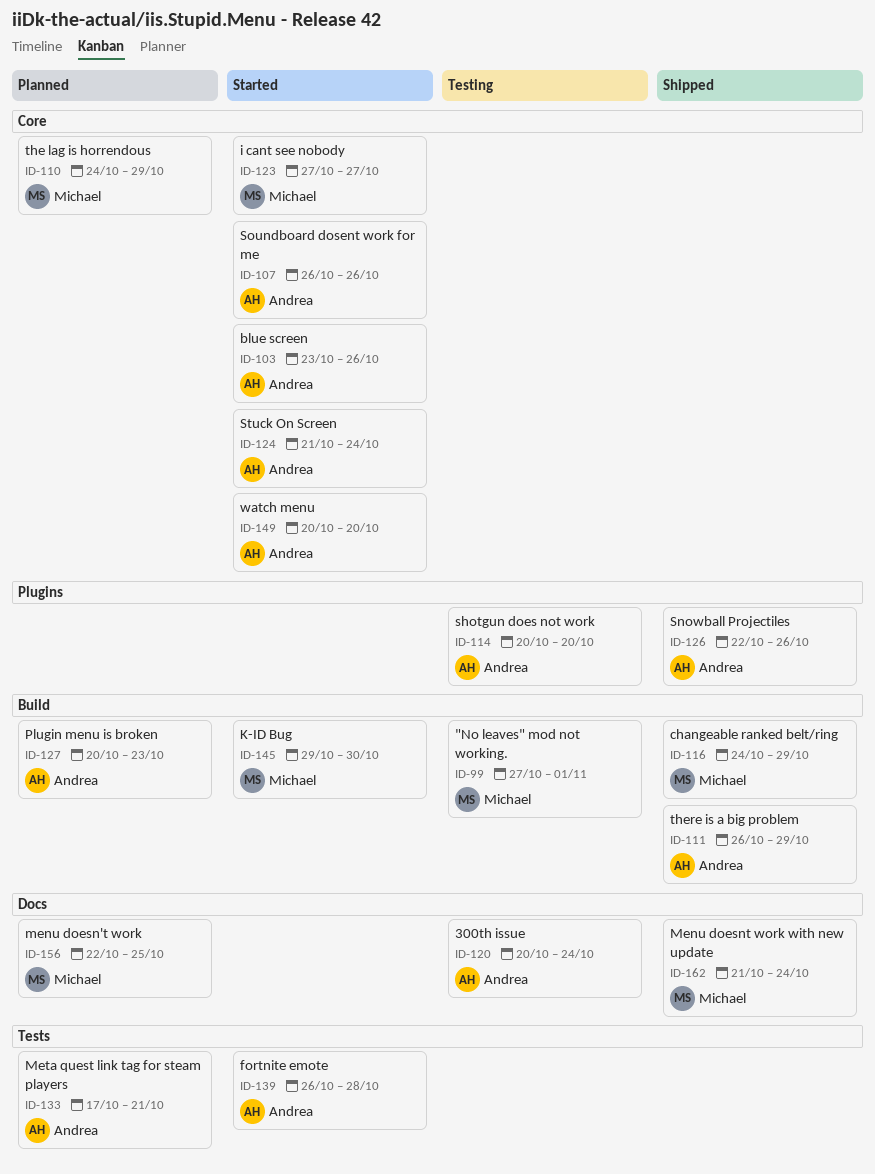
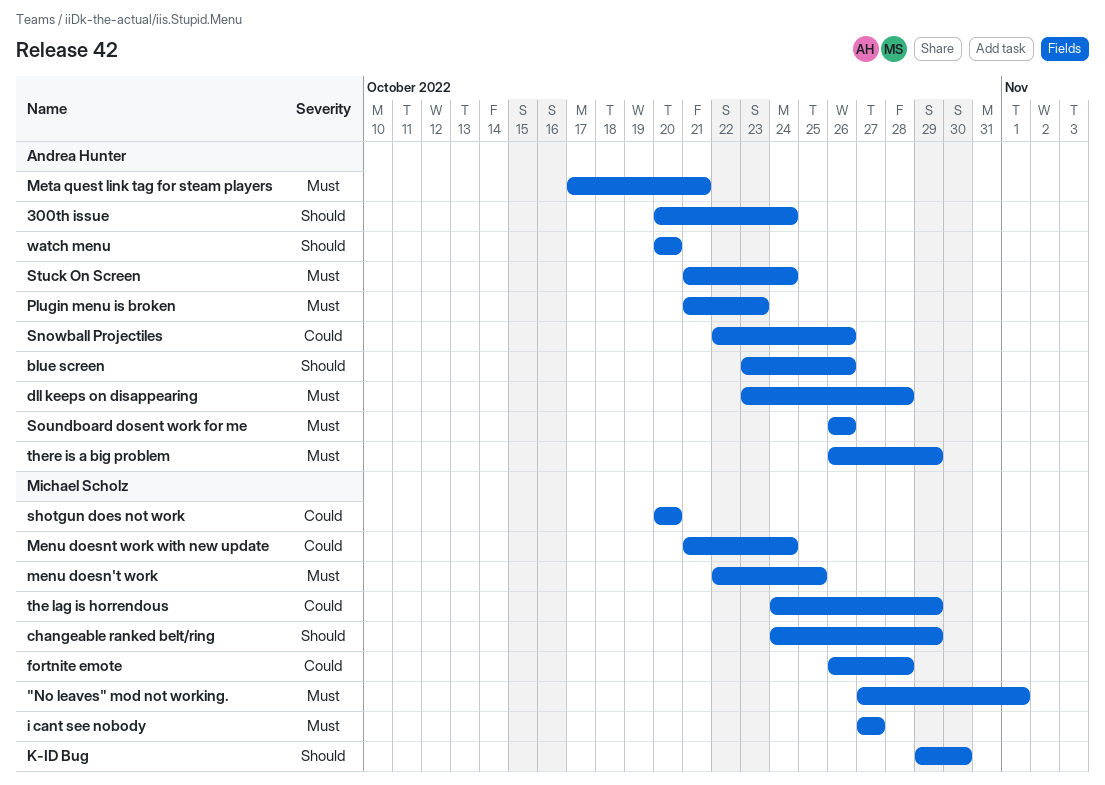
dll keeps on disappearing: none -> present
fortnite emote, owner: Andrea Hunter -> Michael Scholz
Plugin menu is broken, start: Oct 20 -> Oct 21
shotgun does not work, owner: Andrea Hunter -> Michael Scholz

